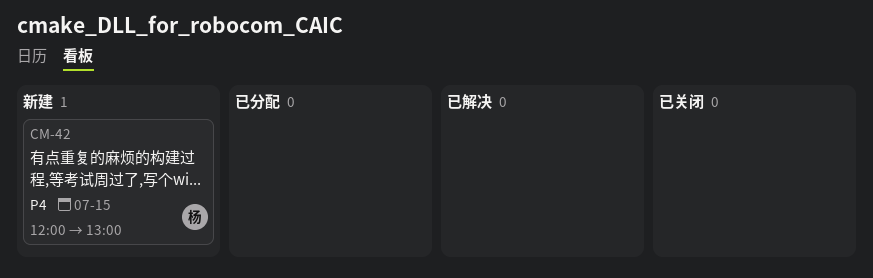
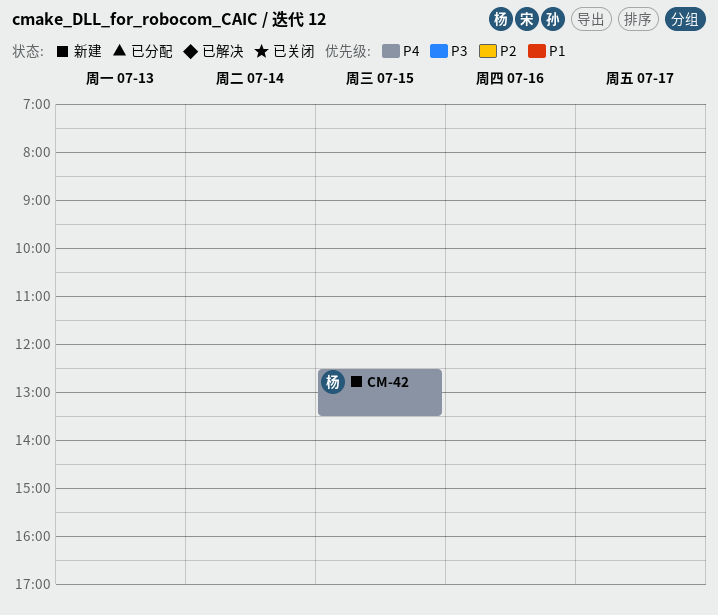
CM-42, begins: 12:00 -> 12:30
CM-42, ends: 13:00 -> 13:30

